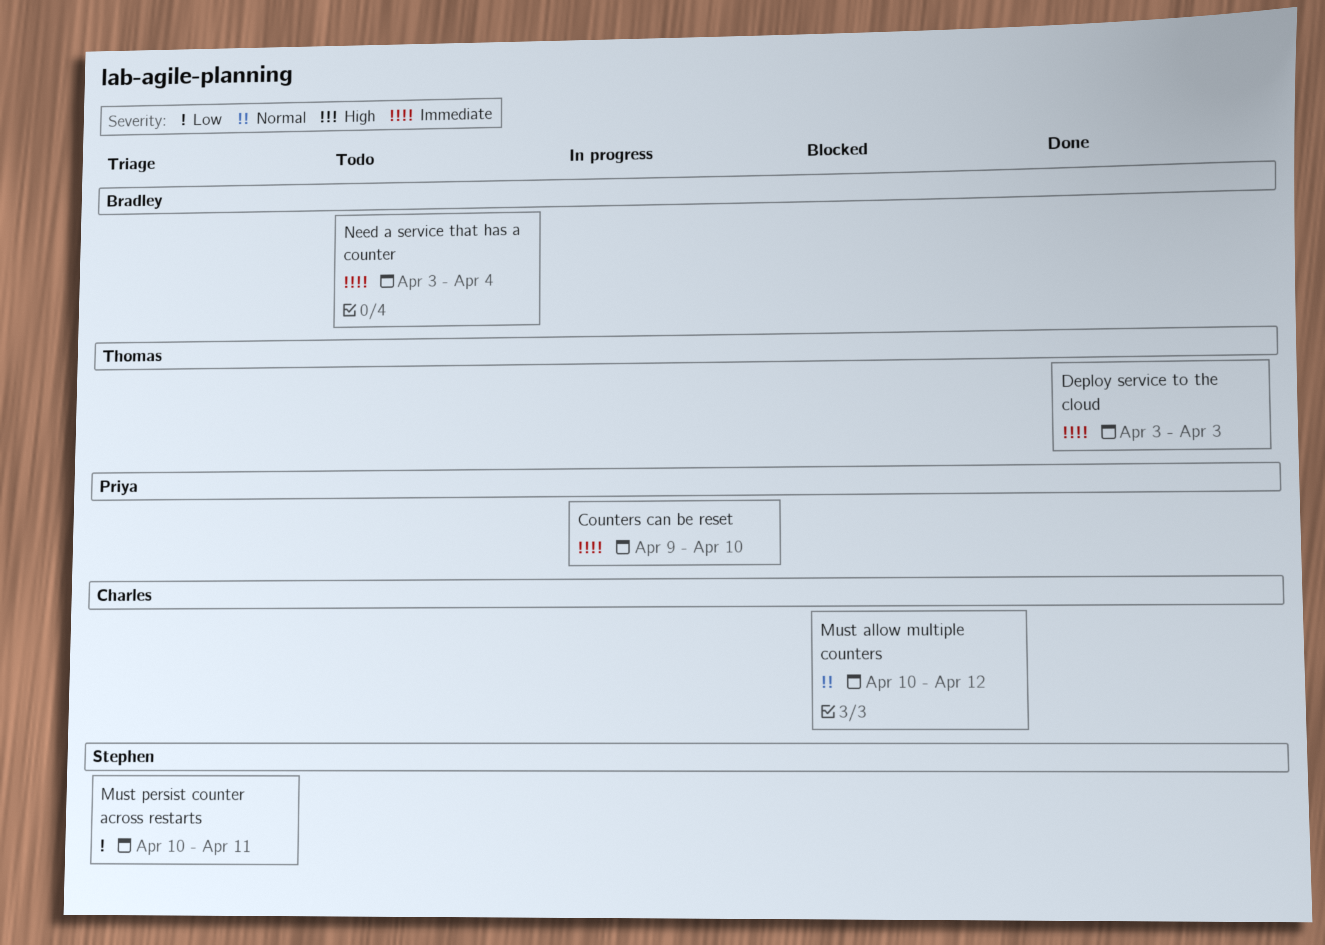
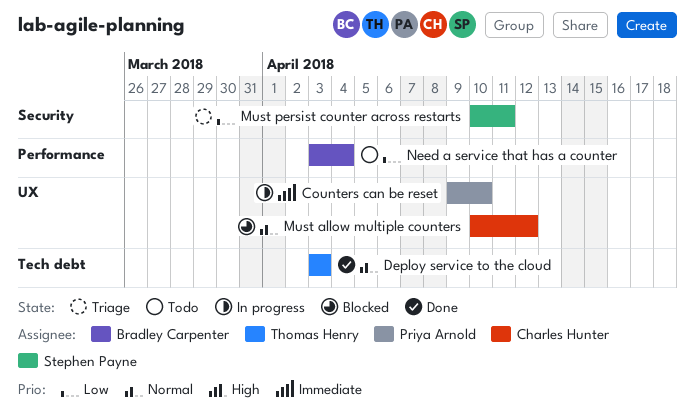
Deploy service to the cloud, priority: Immediate -> Normal
Need a service that has a counter, priority: Immediate -> Low

